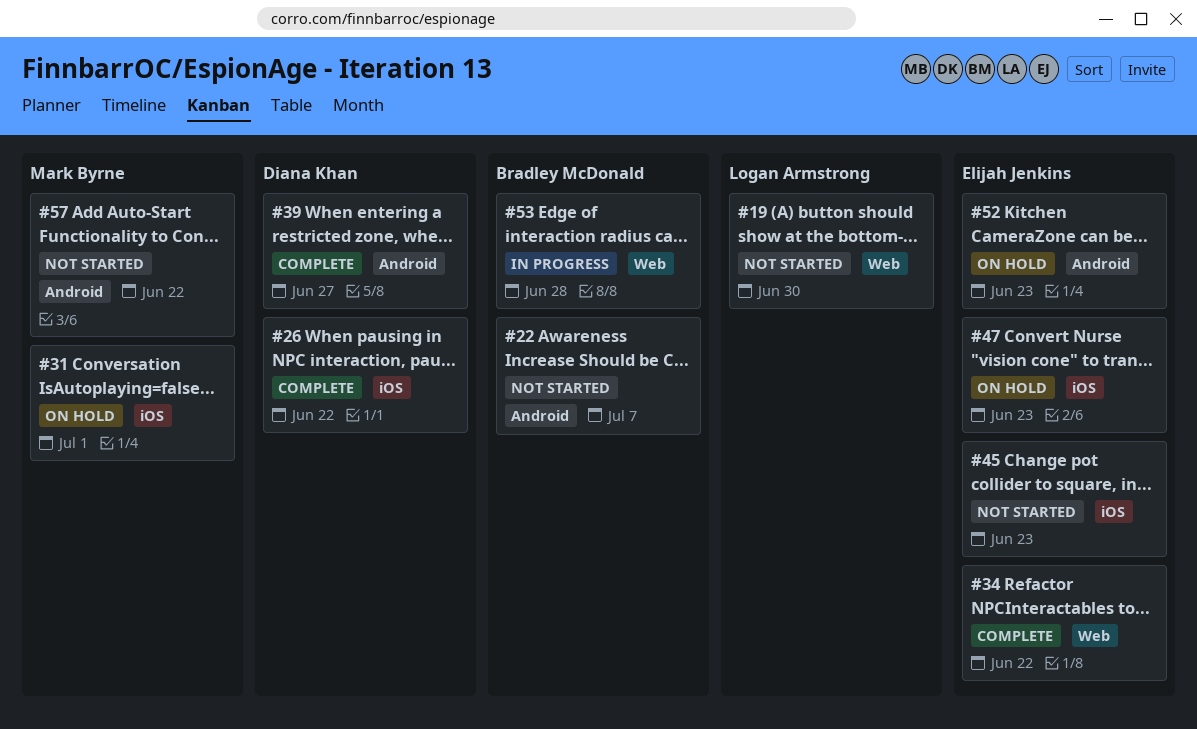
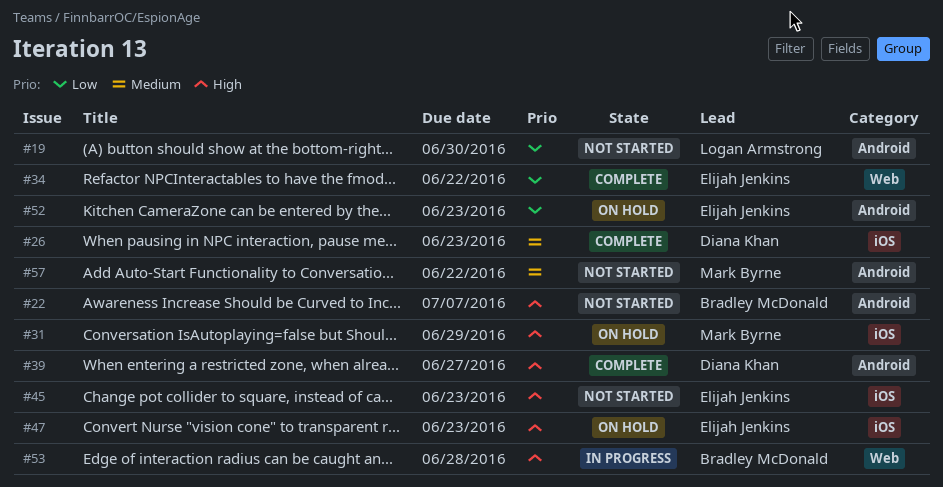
#19, label: Web -> Android
#26, due: Jun 22 -> Jun 23
#31, due: Jul 1 -> Jun 29

